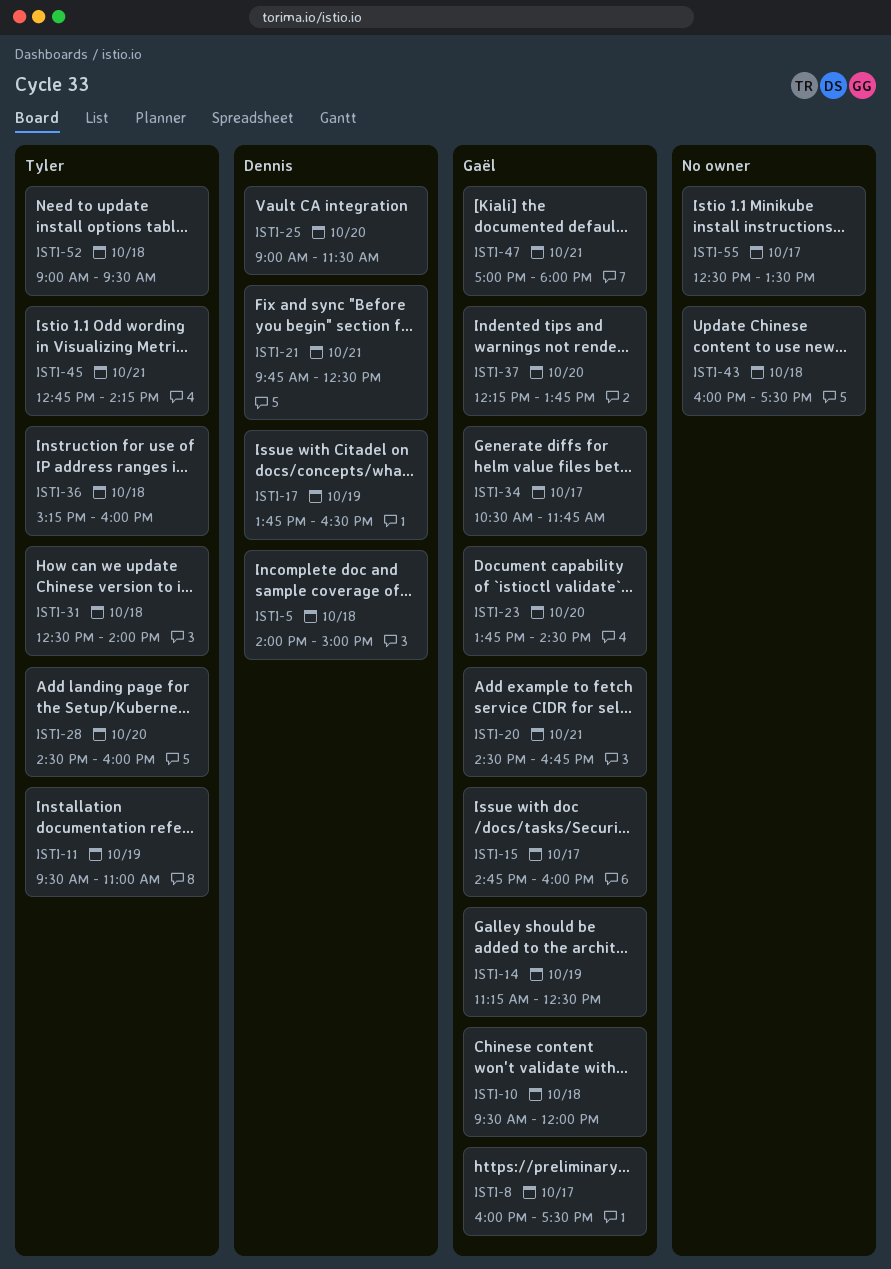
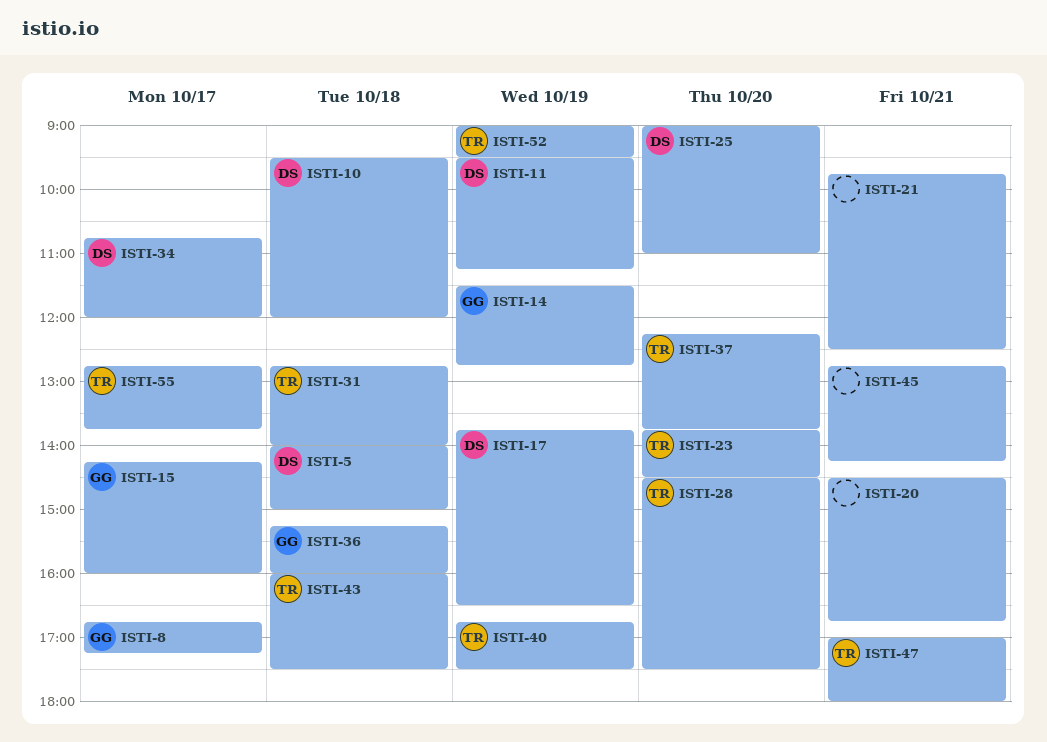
ISTI-8, begins: 16:00 -> 16:45
ISTI-8, ends: 17:30 -> 17:15
ISTI-10, owner: Gaël -> Dennis
ISTI-11, owner: Tyler -> Dennis
ISTI-11, ends: 11:00 -> 11:15
ISTI-14, begins: 11:15 -> 11:30
ISTI-14, ends: 12:30 -> 12:45
ISTI-15, begins: 14:45 -> 14:15
ISTI-20, owner: Gaël -> none
ISTI-21, owner: Dennis -> none
ISTI-23, owner: Gaël -> Tyler
ISTI-25, ends: 11:30 -> 11:00
ISTI-28, ends: 16:00 -> 17:30
ISTI-31, begins: 12:30 -> 12:45
ISTI-34, owner: Gaël -> Dennis
ISTI-34, begins: 10:30 -> 10:45
ISTI-34, ends: 11:45 -> 12:00
ISTI-36, owner: Tyler -> Gaël
ISTI-37, owner: Gaël -> Tyler
ISTI-40: none -> present
ISTI-43, owner: none -> Tyler
ISTI-45, owner: Tyler -> none
ISTI-47, owner: Gaël -> Tyler
ISTI-52, day: Oct 18 -> Oct 19
ISTI-55, owner: none -> Tyler
ISTI-55, begins: 12:30 -> 12:45
ISTI-55, ends: 13:30 -> 13:45

